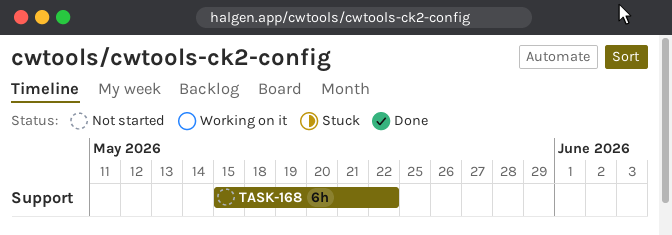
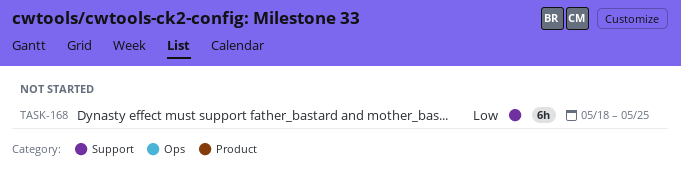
TASK-168, start: May 15 -> May 18
TASK-168, due: May 22 -> May 25

